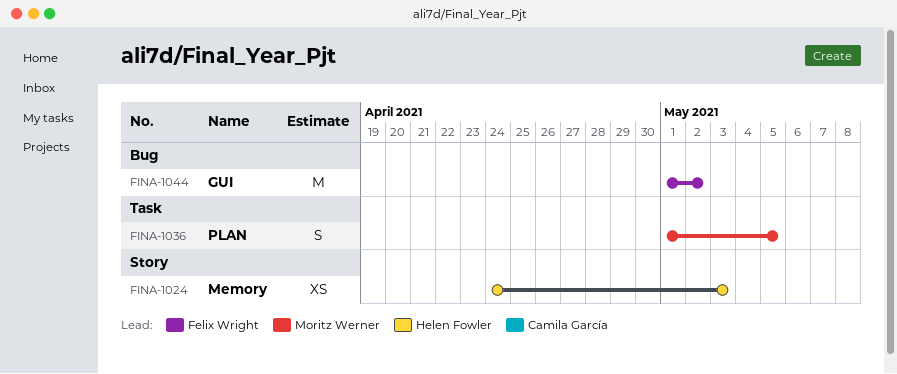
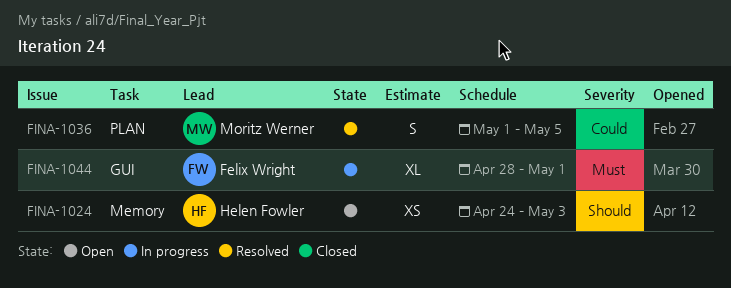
FINA-1044, estimate: M -> XL
FINA-1044, start: May 1 -> Apr 28
FINA-1044, due: May 2 -> May 1

